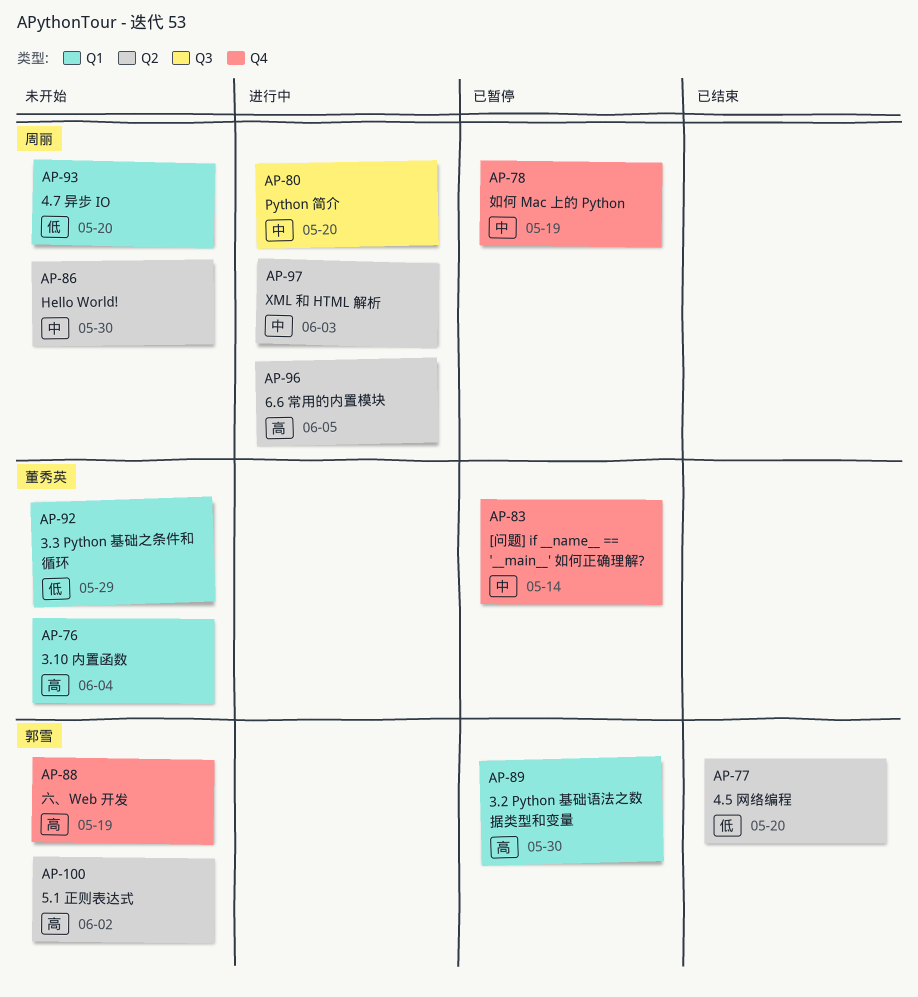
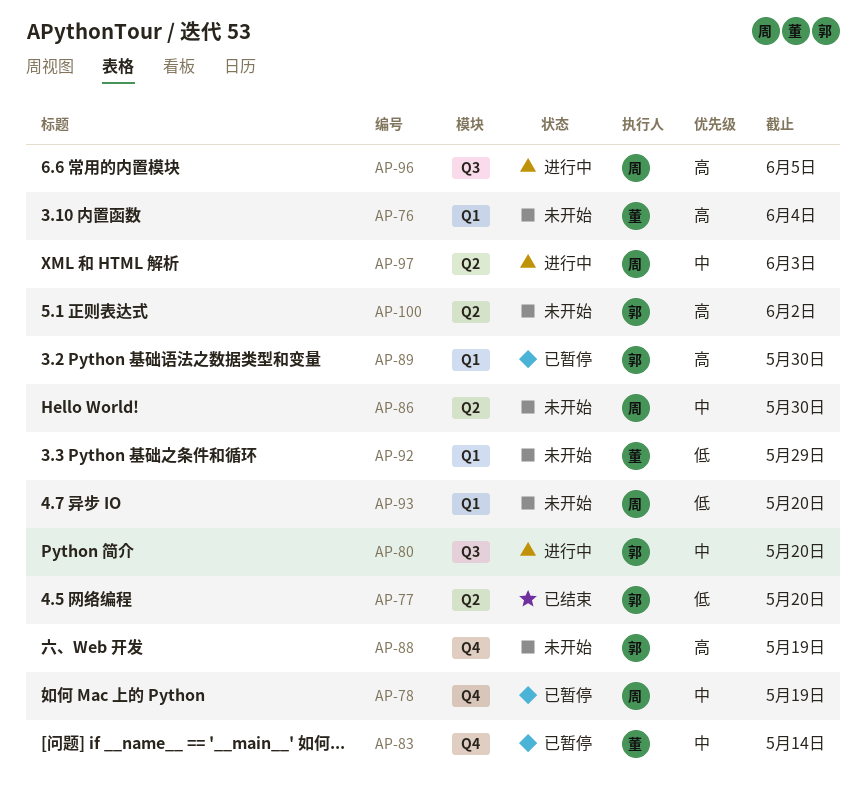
AP-80, owner: 周丽 -> 郭雪
AP-96, label: Q2 -> Q3

